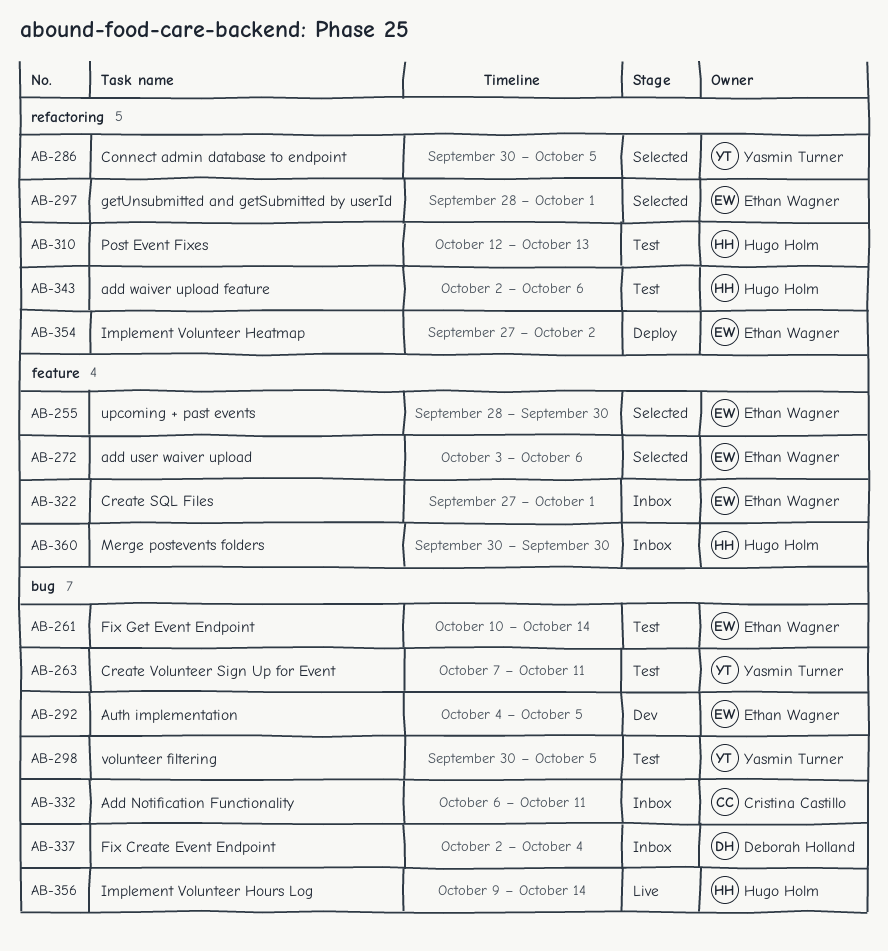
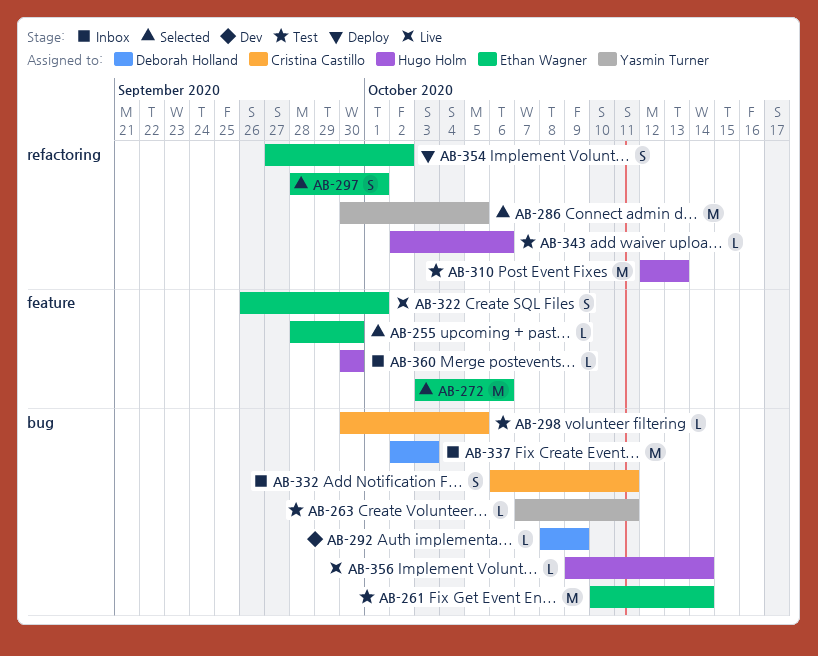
AB-292, owner: Ethan Wagner -> Deborah Holland
AB-292, start: Oct 4 -> Oct 8
AB-292, due: Oct 5 -> Oct 9
AB-298, owner: Yasmin Turner -> Cristina Castillo
AB-322, status: Inbox -> Live
AB-322, start: Sep 27 -> Sep 26
AB-337, due: Oct 4 -> Oct 3

